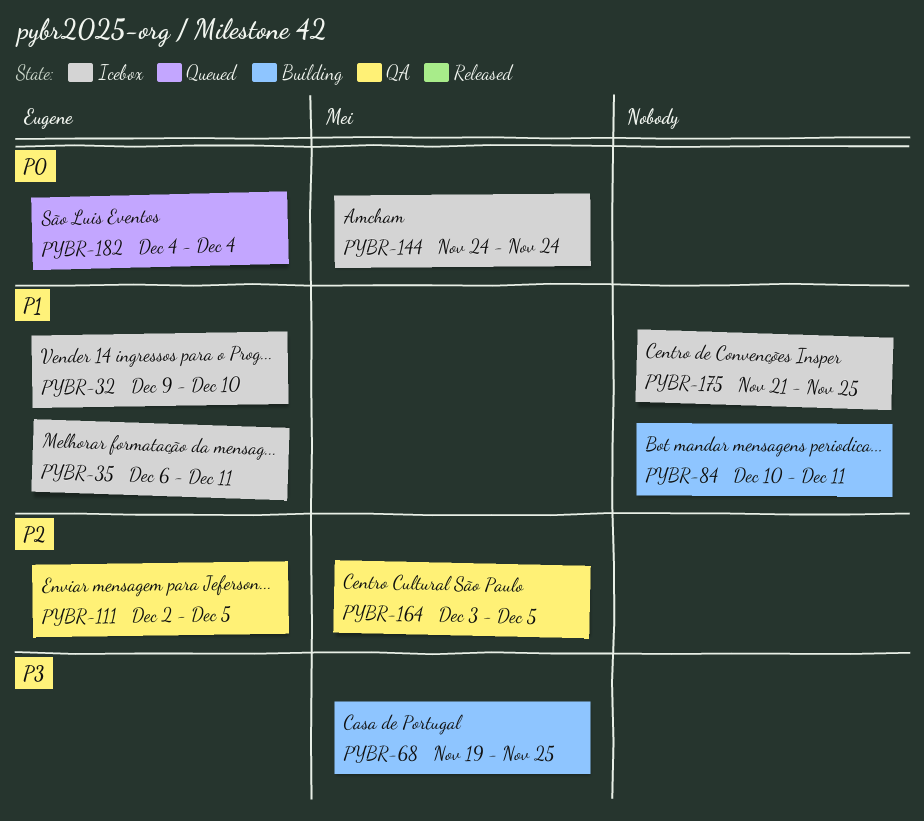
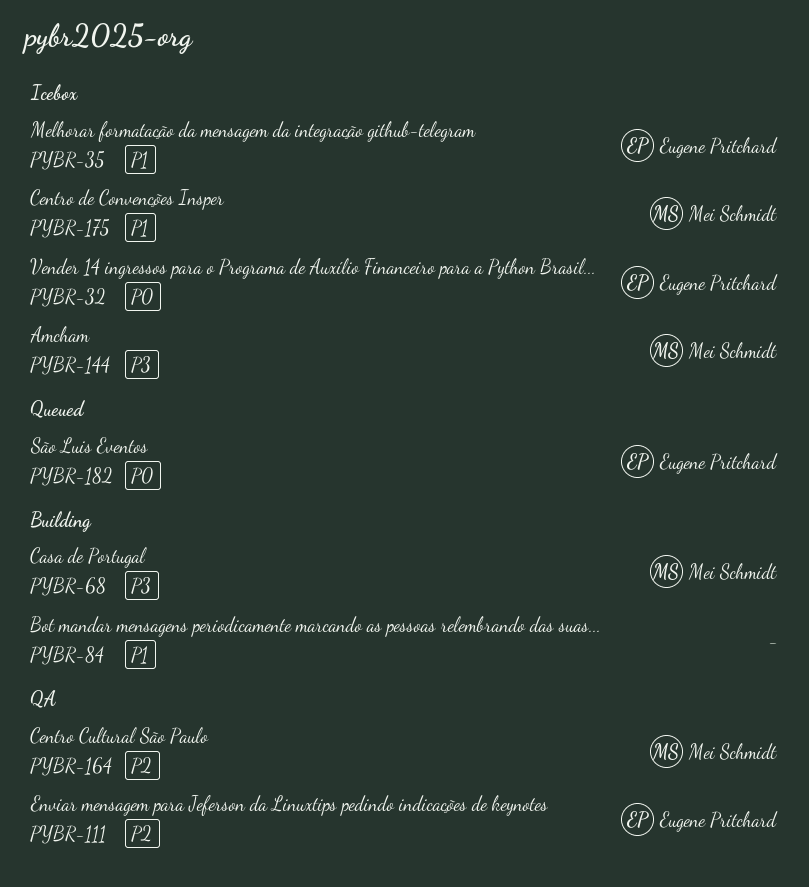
PYBR-32, priority: P1 -> P0
PYBR-144, priority: P0 -> P3
PYBR-175, owner: none -> Mei Schmidt

